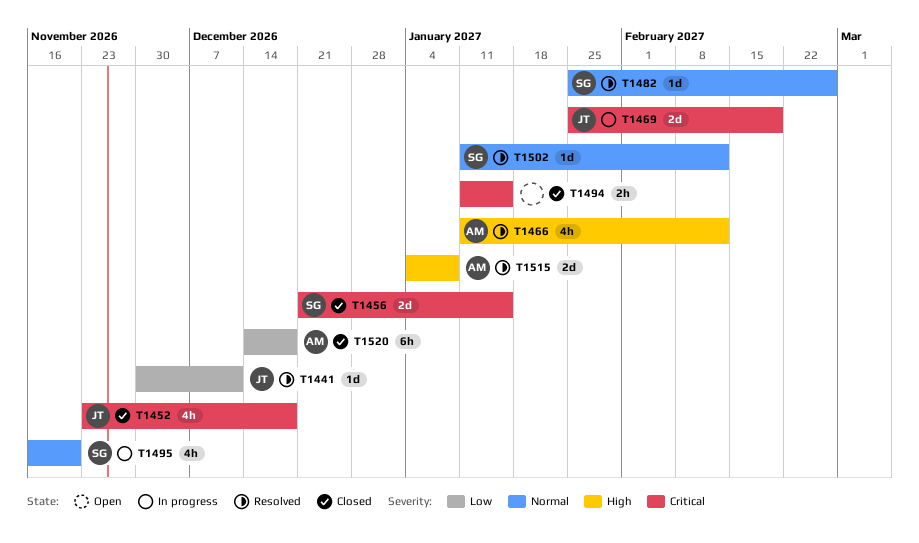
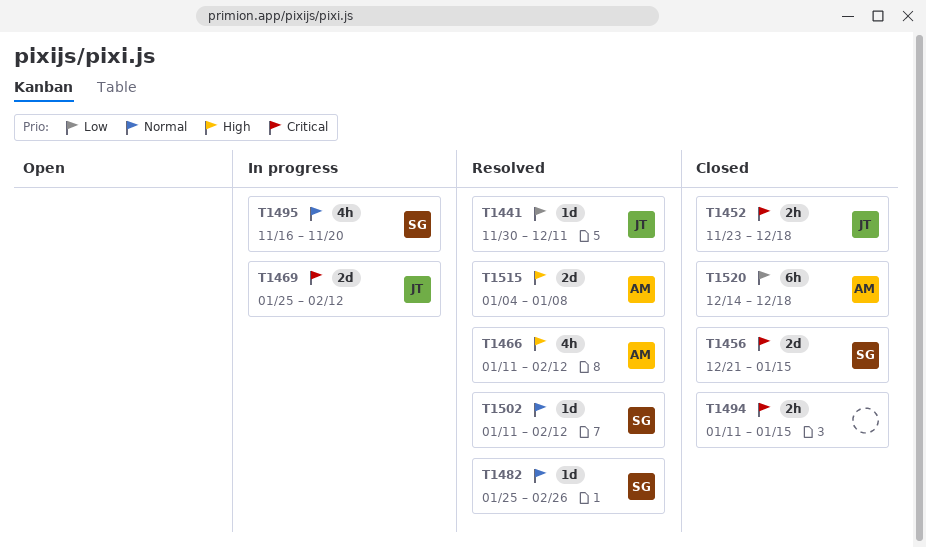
T1452, estimate: 4h -> 2h
T1469, due: Feb 19 -> Feb 12

